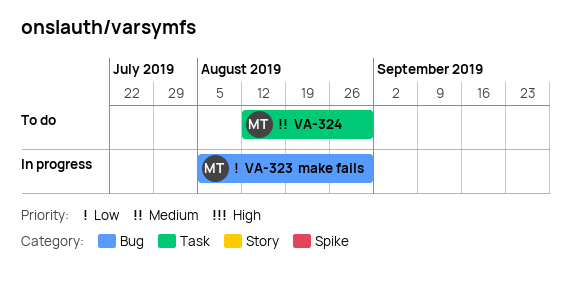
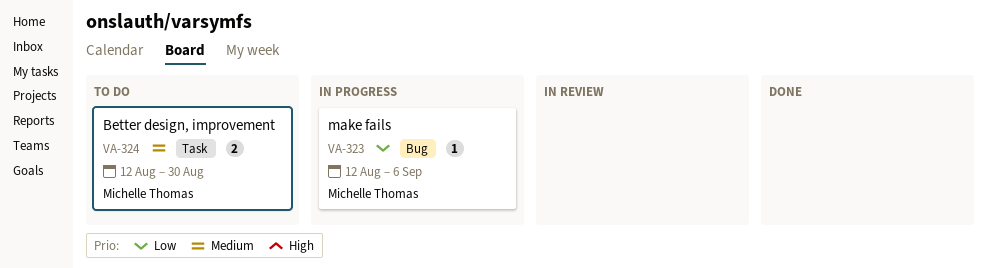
VA-323, start: Aug 5 -> Aug 12
VA-323, due: Aug 30 -> Sep 6

